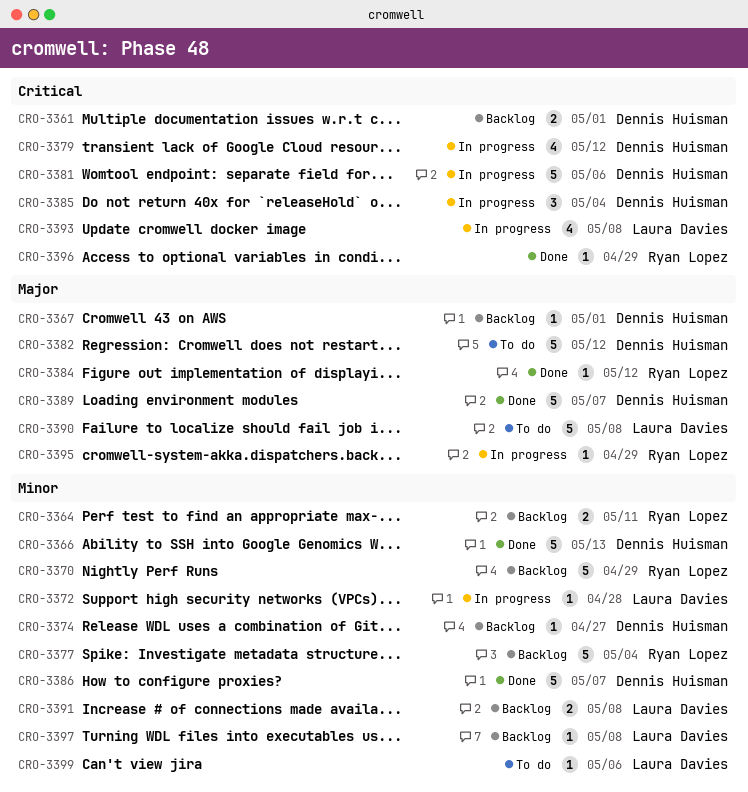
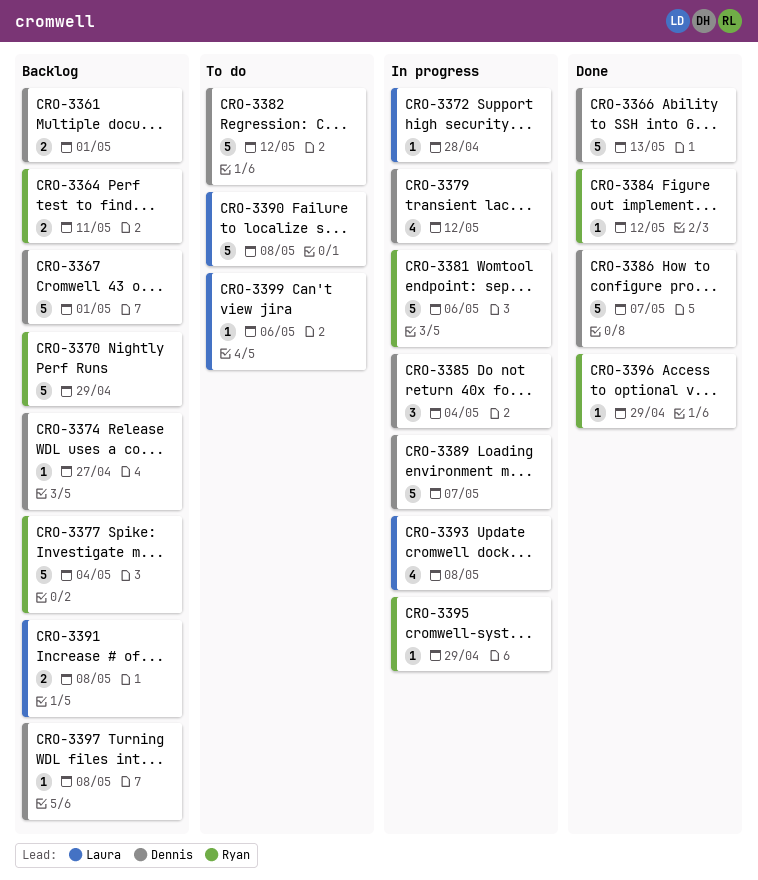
CRO-3367, estimate: 1 -> 5
CRO-3381, owner: Dennis Huisman -> Ryan Lopez
CRO-3389, status: Done -> In progress
CRO-3397, owner: Laura Davies -> Dennis Huisman

